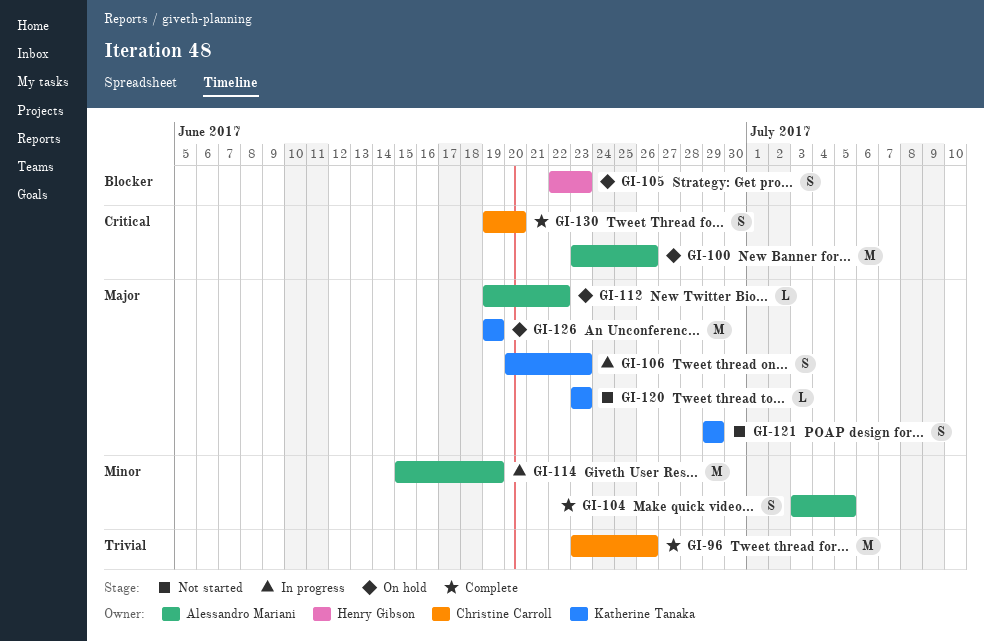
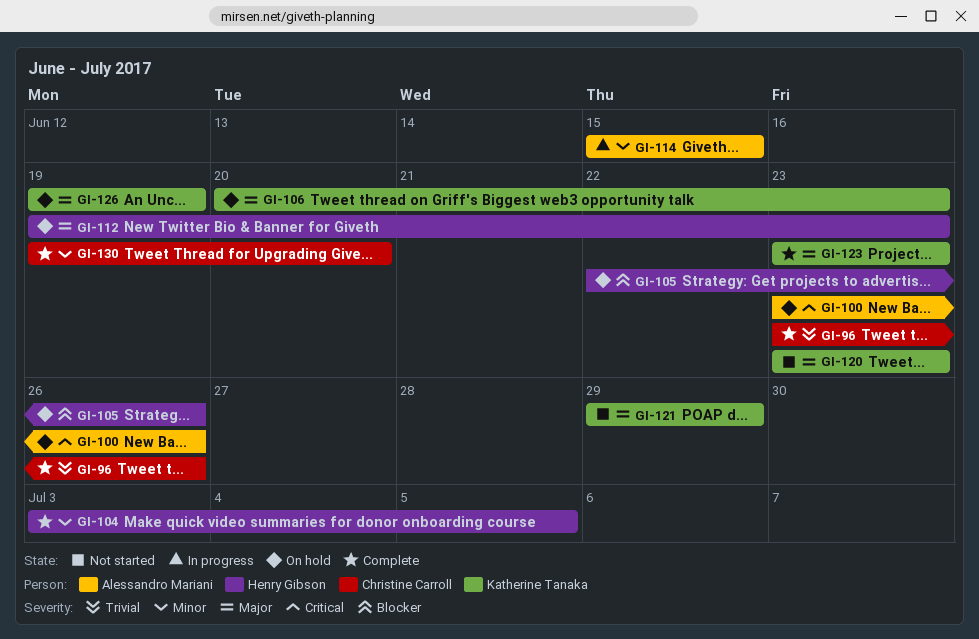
GI-104, owner: Alessandro Mariani -> Henry Gibson
GI-105, due: Jun 23 -> Jun 26
GI-106, status: In progress -> On hold
GI-112, owner: Alessandro Mariani -> Henry Gibson
GI-112, due: Jun 22 -> Jun 23
GI-114, due: Jun 19 -> Jun 15
GI-123: none -> present
GI-130, priority: Critical -> Minor

